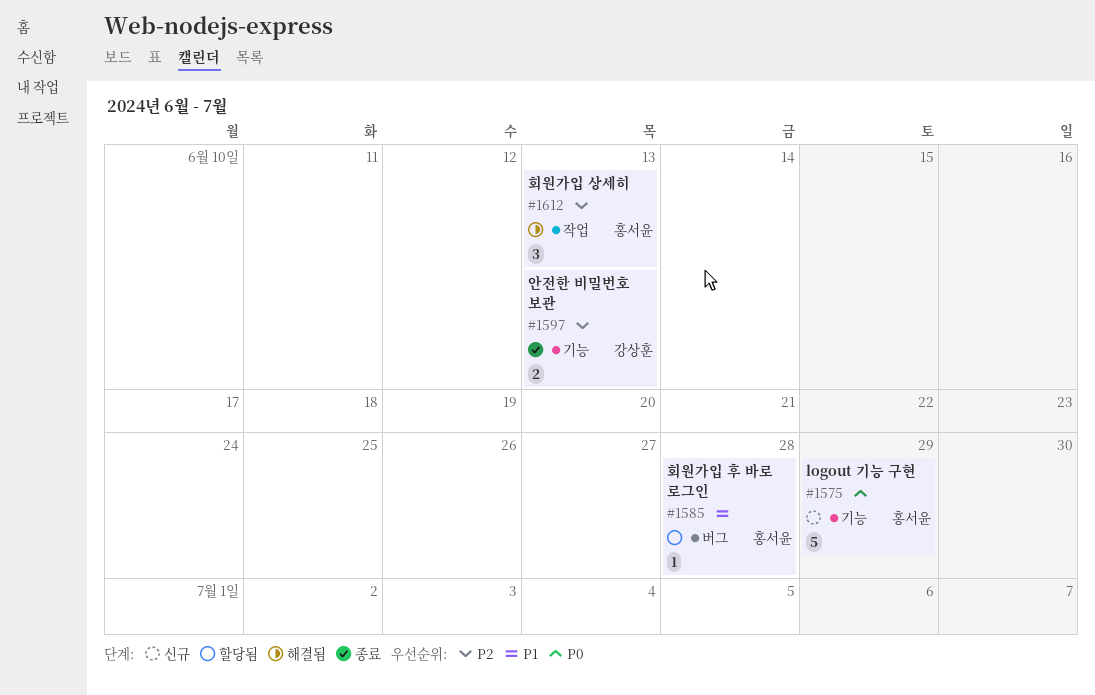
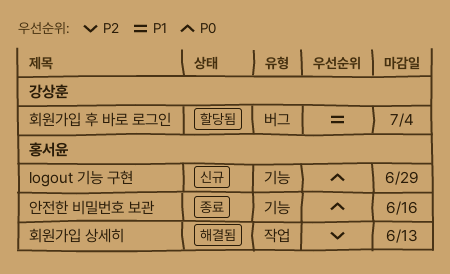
안전한 비밀번호 보관, owner: 강상훈 -> 홍서윤
안전한 비밀번호 보관, priority: P2 -> P0
안전한 비밀번호 보관, due: Jun 13 -> Jun 16
회원가입 후 바로 로그인, owner: 홍서윤 -> 강상훈
회원가입 후 바로 로그인, due: Jun 28 -> Jul 4

